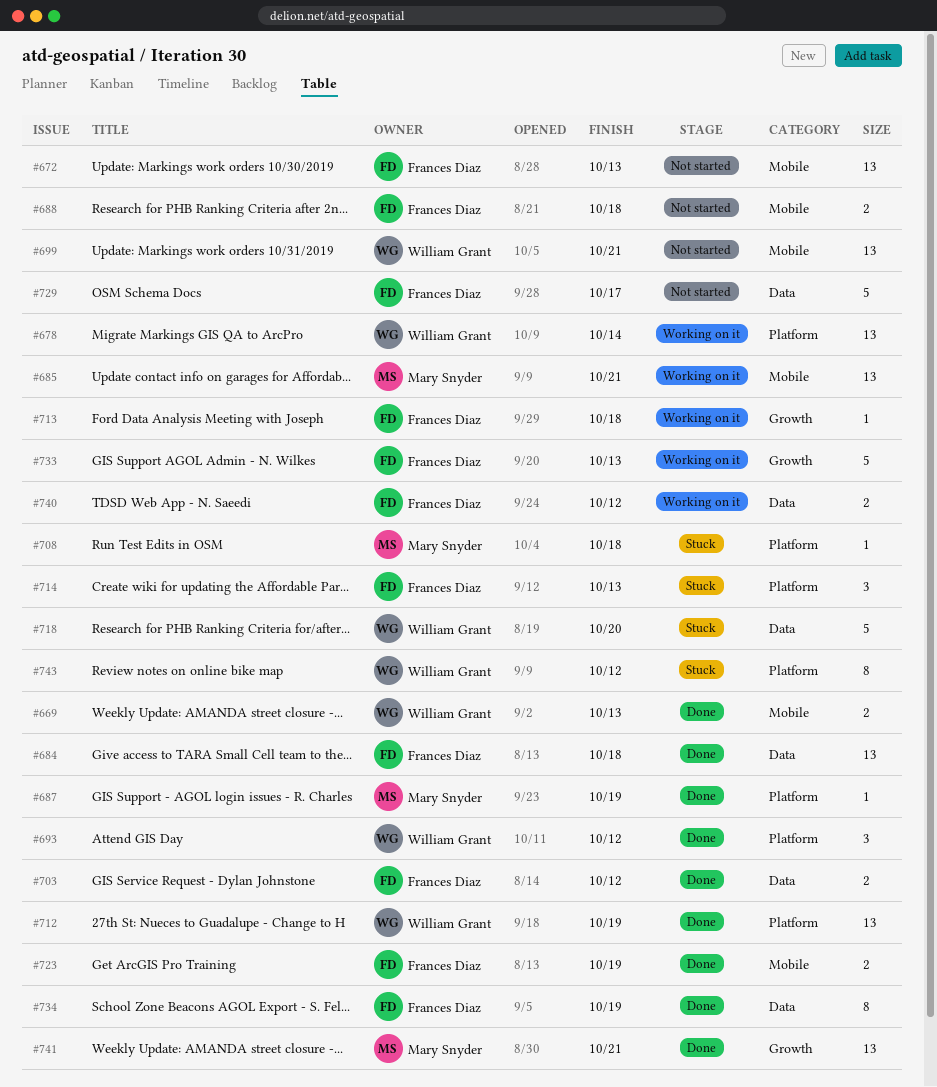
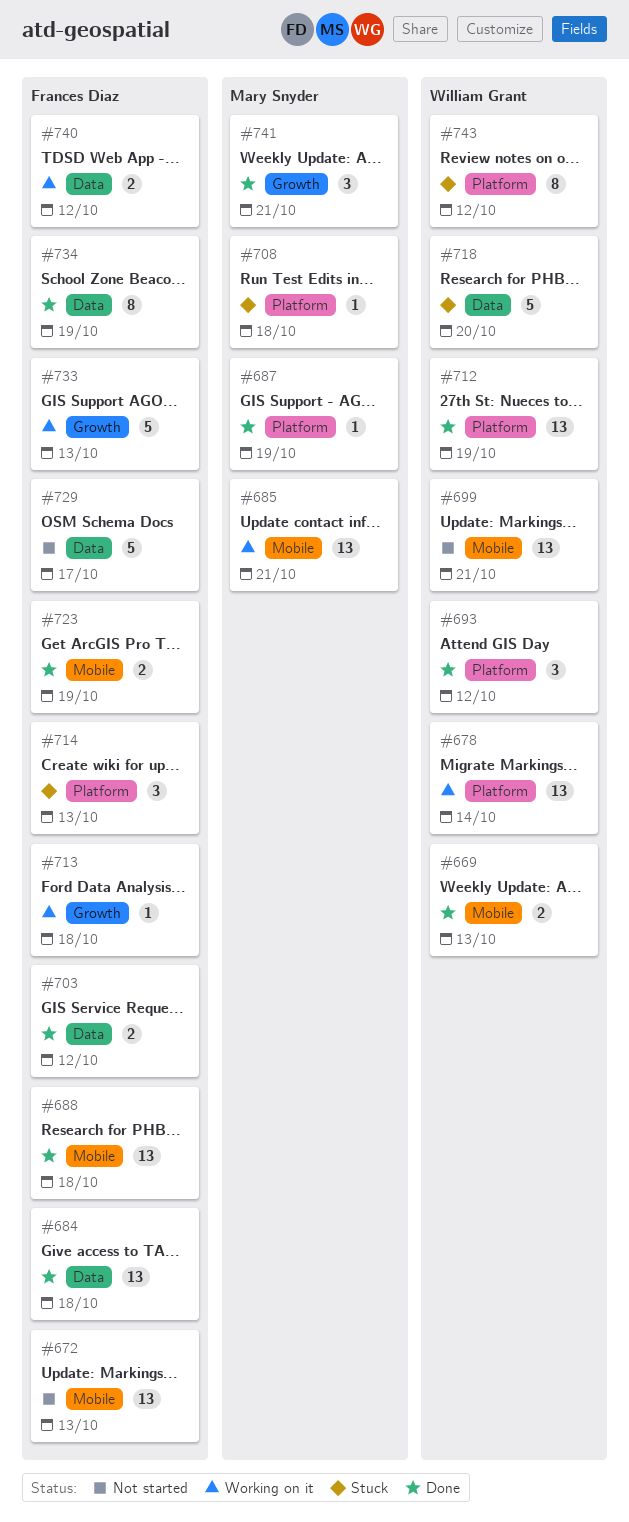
#688, status: Not started -> Done
#688, estimate: 2 -> 13
#741, estimate: 13 -> 3

